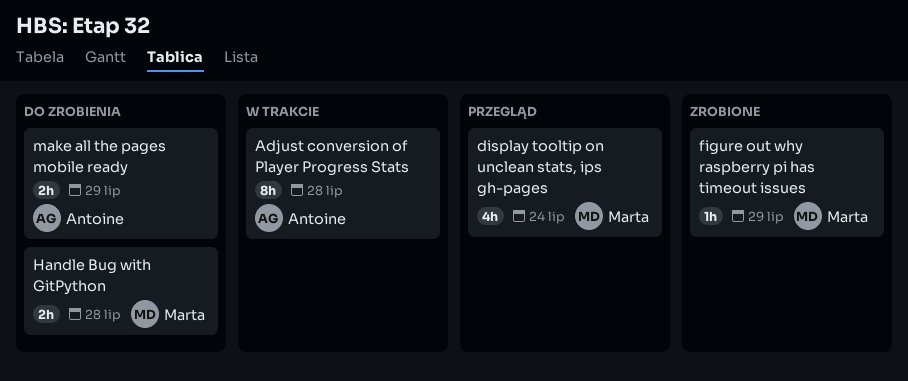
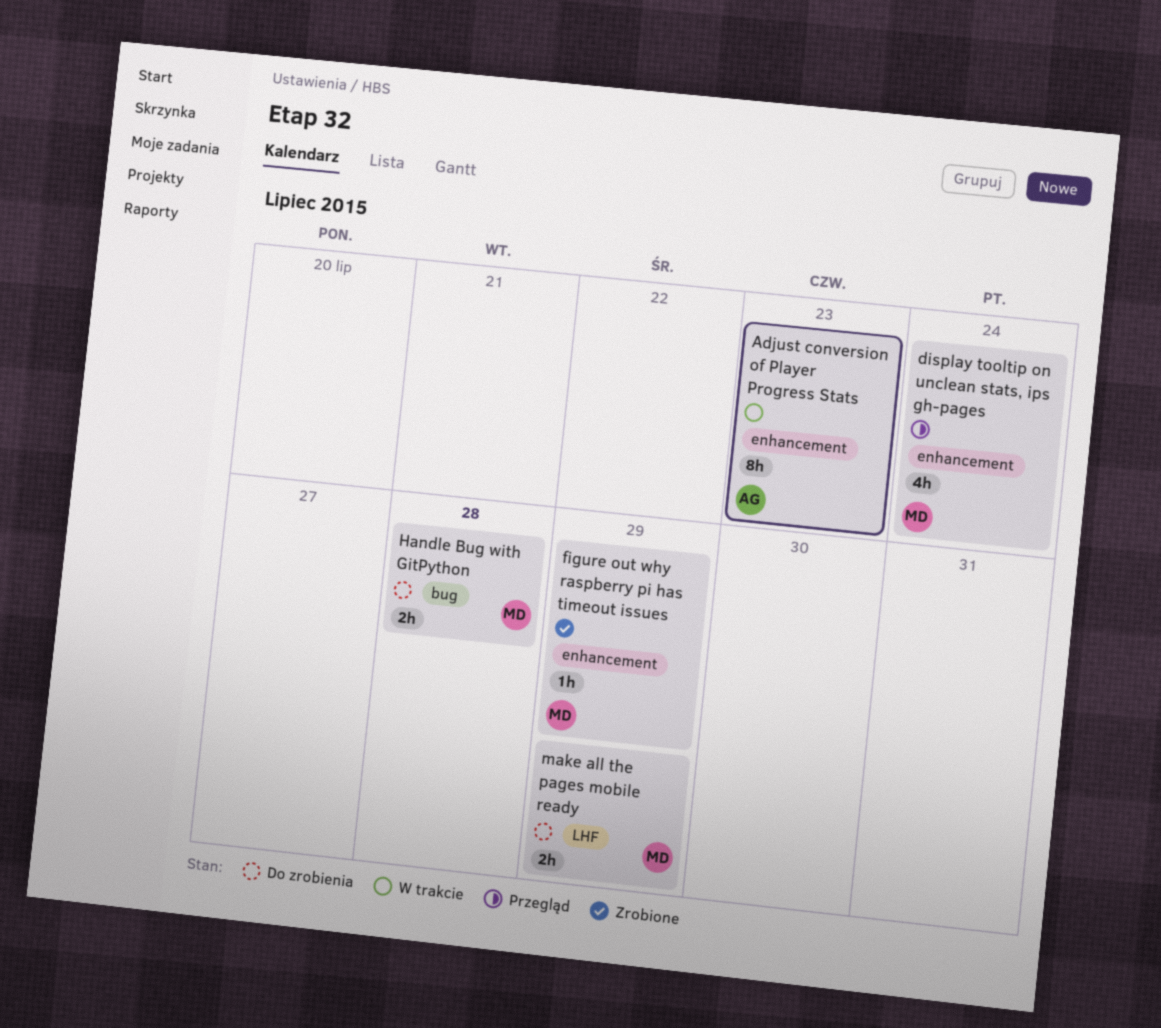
Adjust conversion of Player Progress Stats, due: Jul 28 -> Jul 23
make all the pages mobile ready, owner: Antoine -> Marta

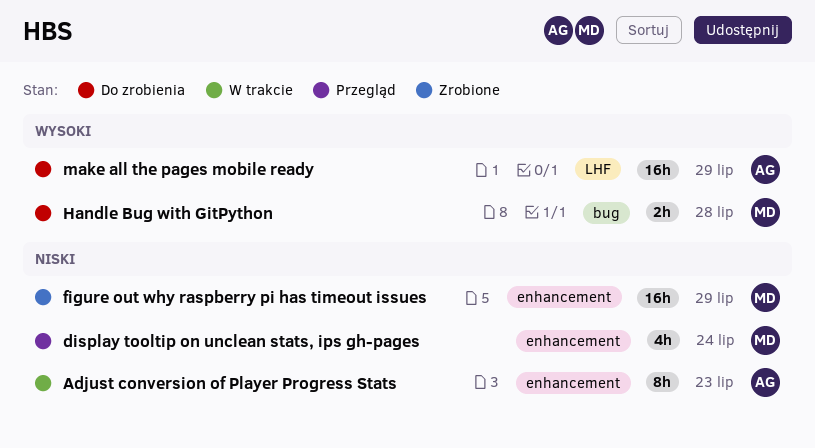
figure out why raspberry pi has timeout issues, estimate: 1h -> 16h
make all the pages mobile ready, owner: MD -> AG
make all the pages mobile ready, estimate: 2h -> 16h

